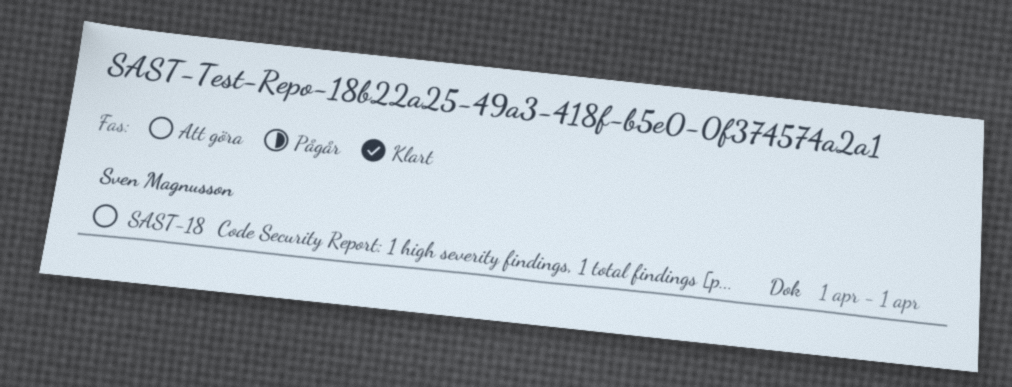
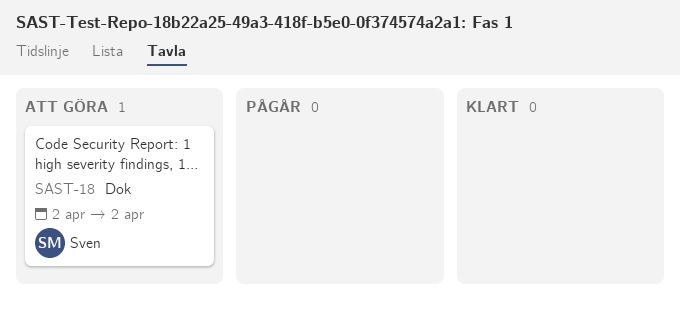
SAST-18, start: Apr 1 -> Apr 2
SAST-18, due: Apr 1 -> Apr 2

